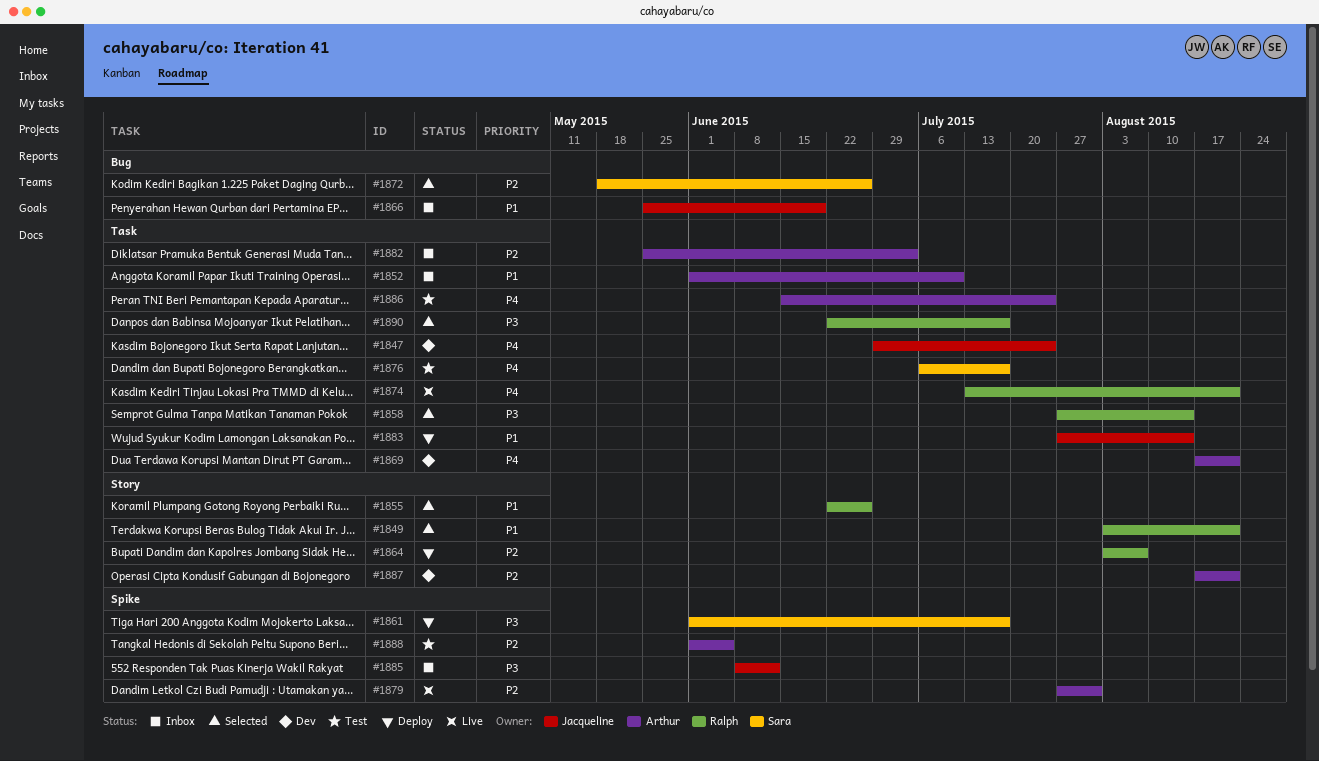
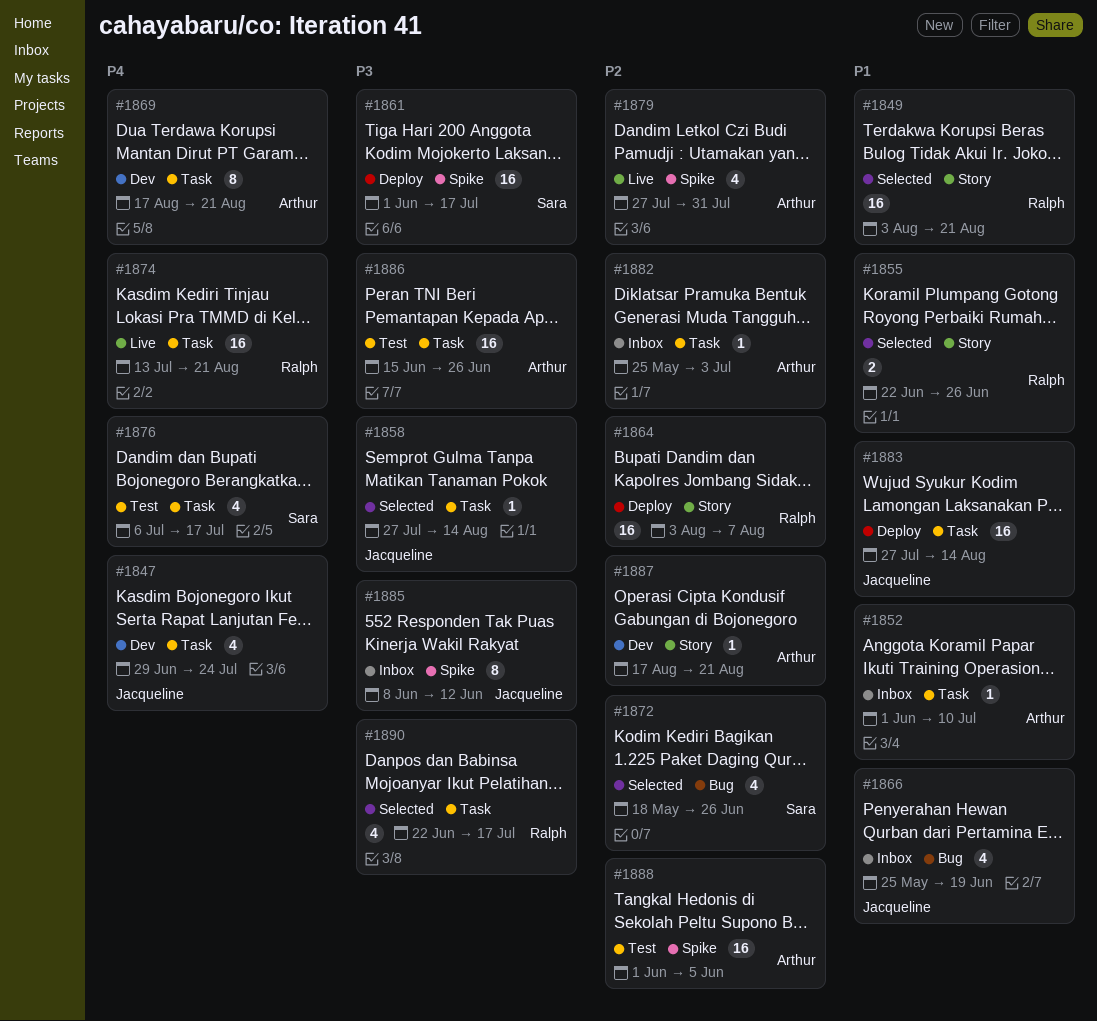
#1858, owner: Ralph -> Jacqueline
#1886, priority: P4 -> P3
#1886, due: Jul 24 -> Jun 26

